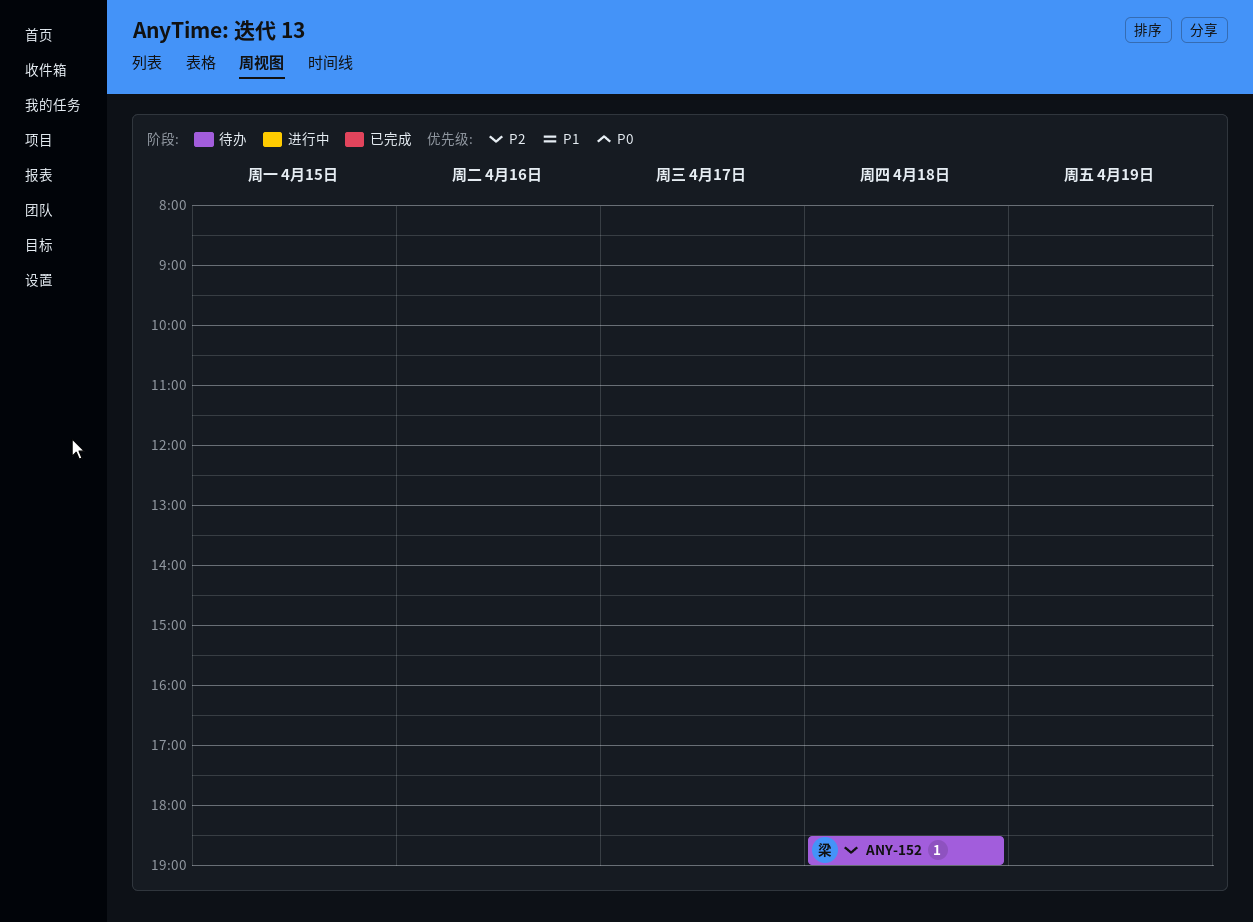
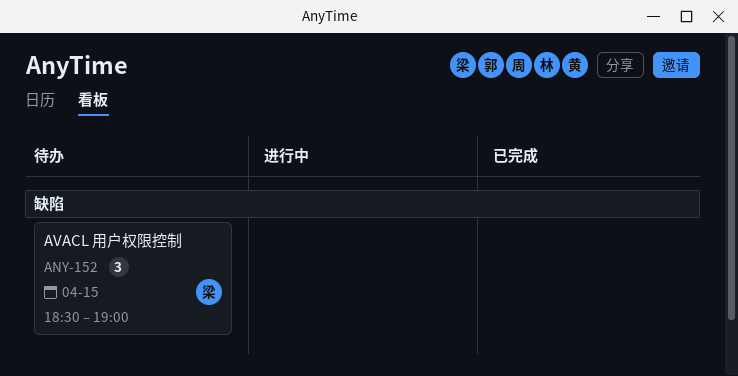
ANY-152, estimate: 1 -> 3
ANY-152, day: Apr 18 -> Apr 15

